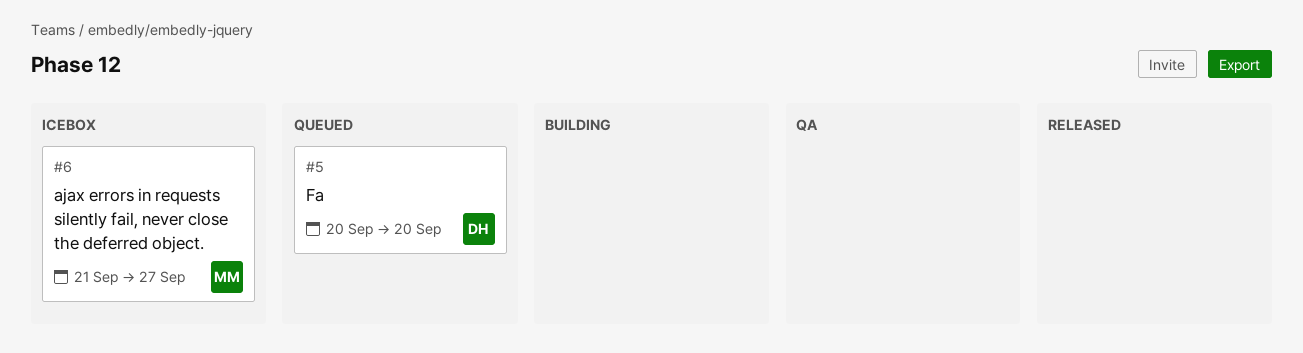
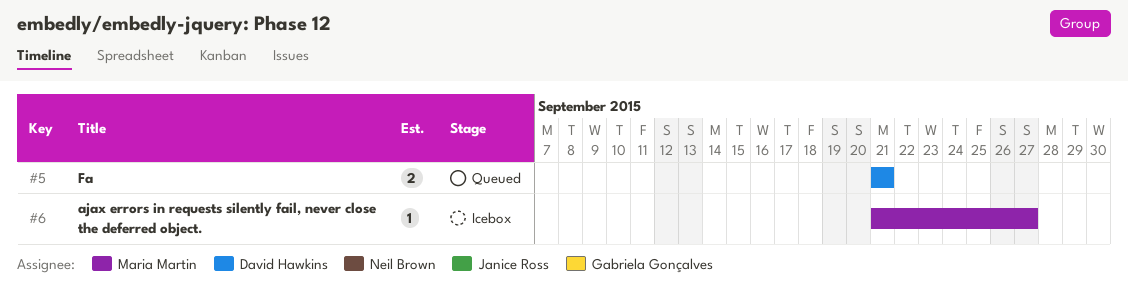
#5, start: Sep 20 -> Sep 21
#5, due: Sep 20 -> Sep 21

